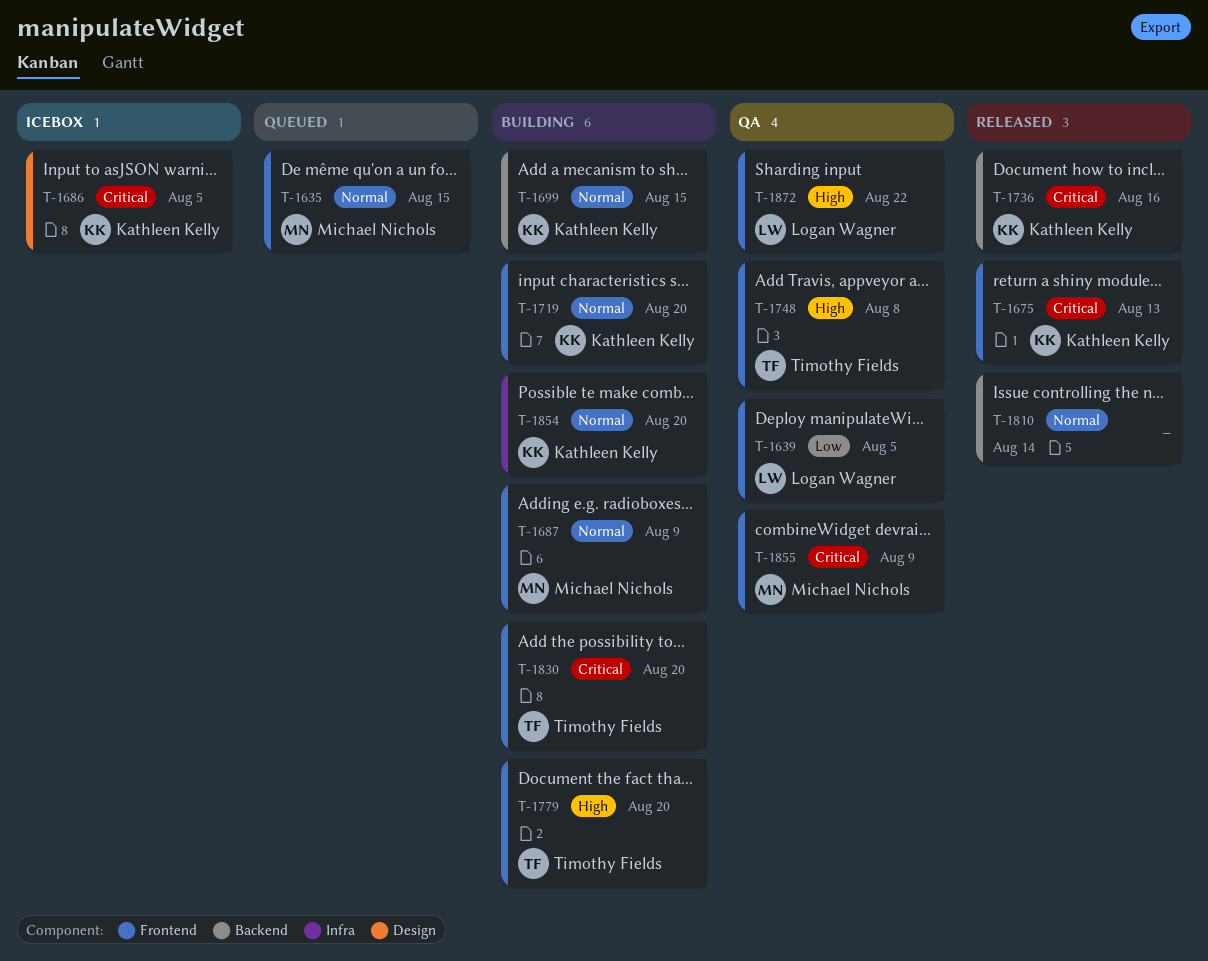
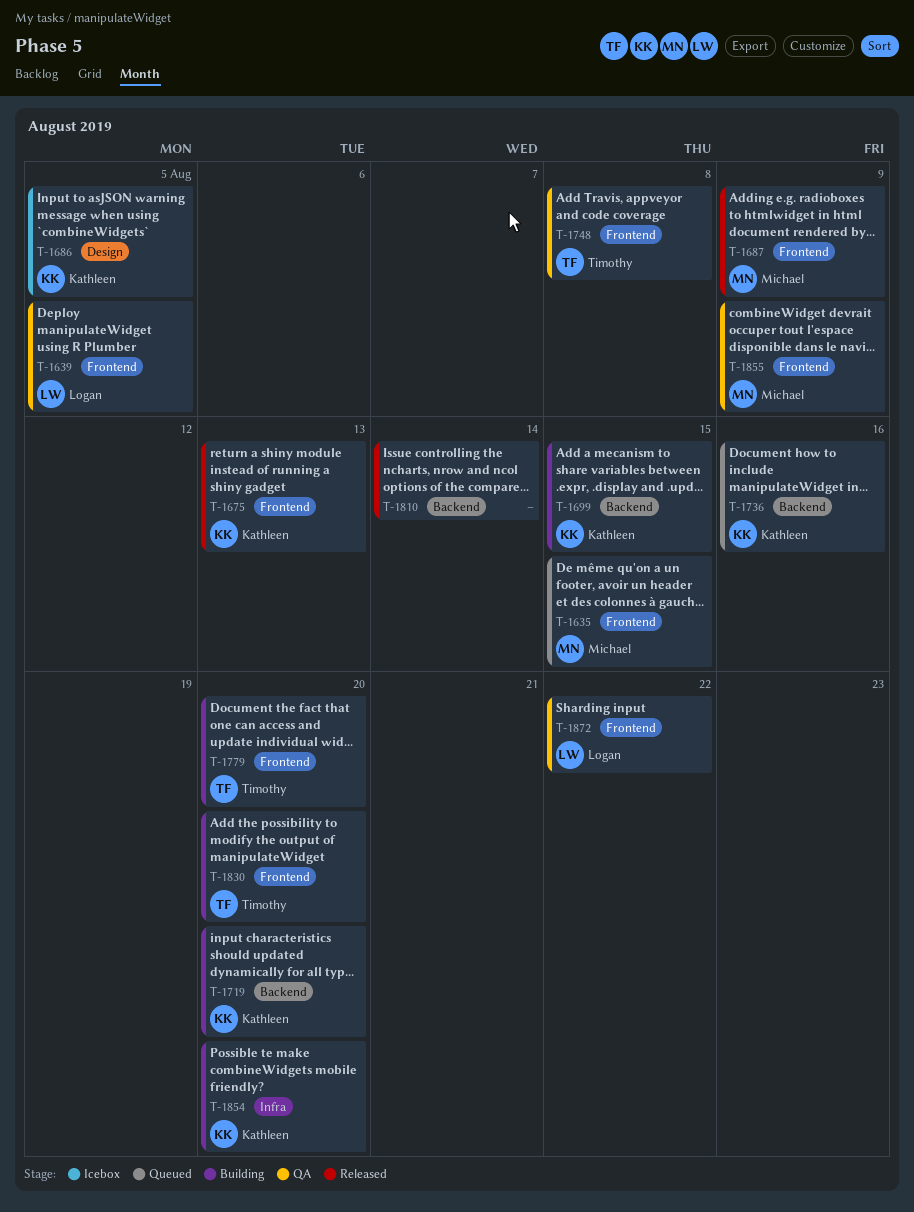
T-1687, status: Building -> Released
T-1719, label: Frontend -> Backend
T-1736, status: Released -> Queued

